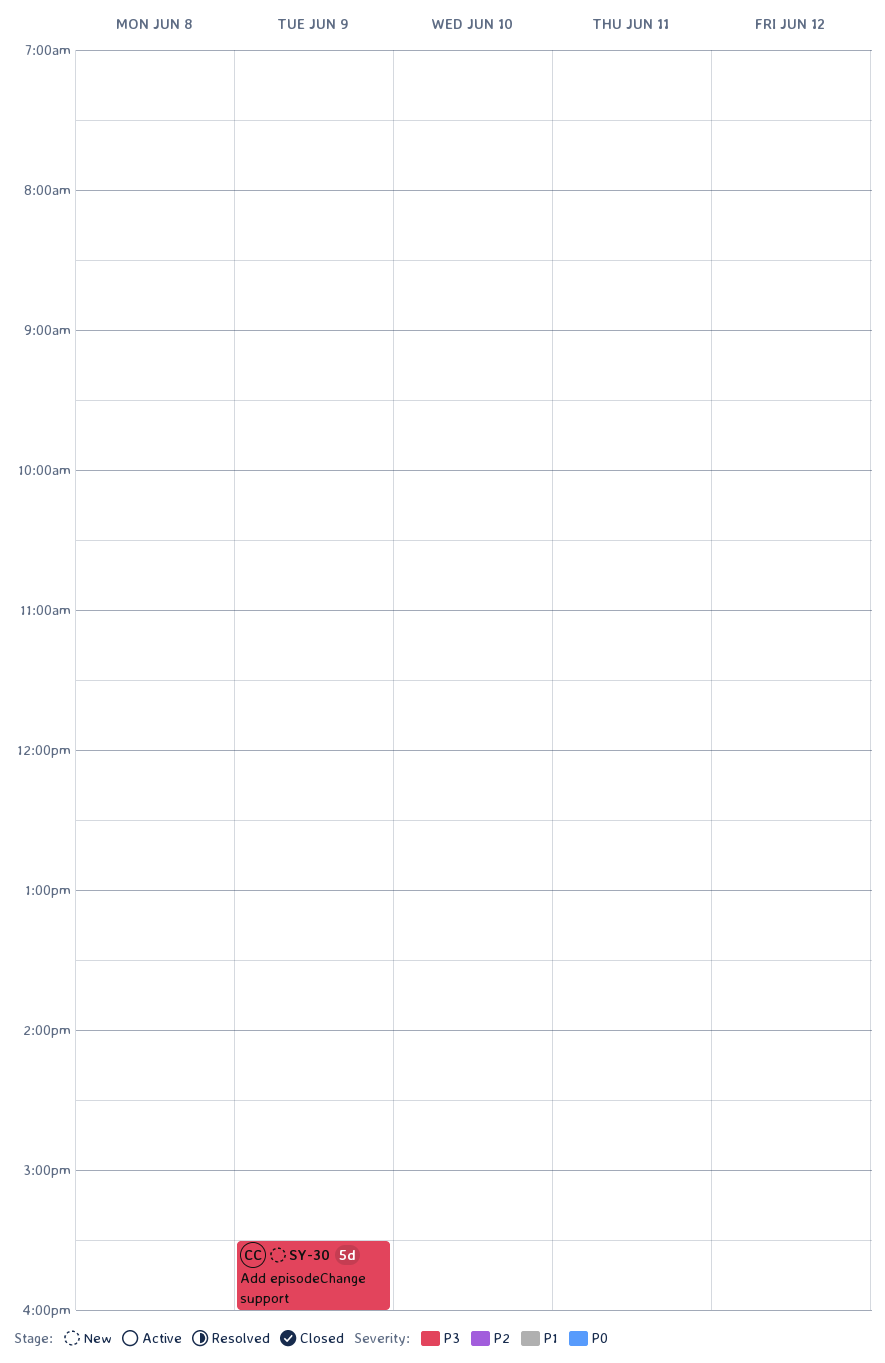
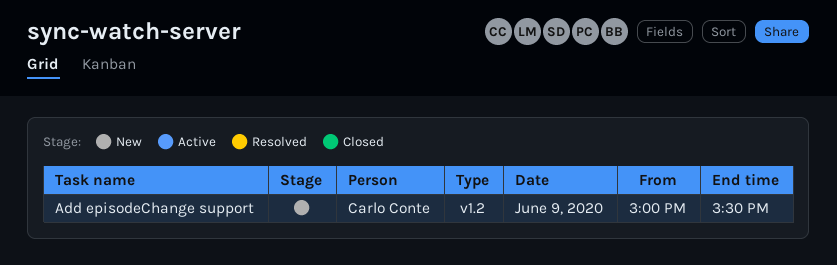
Add episodeChange support, begins: 15:30 -> 15:00
Add episodeChange support, ends: 16:00 -> 15:30

